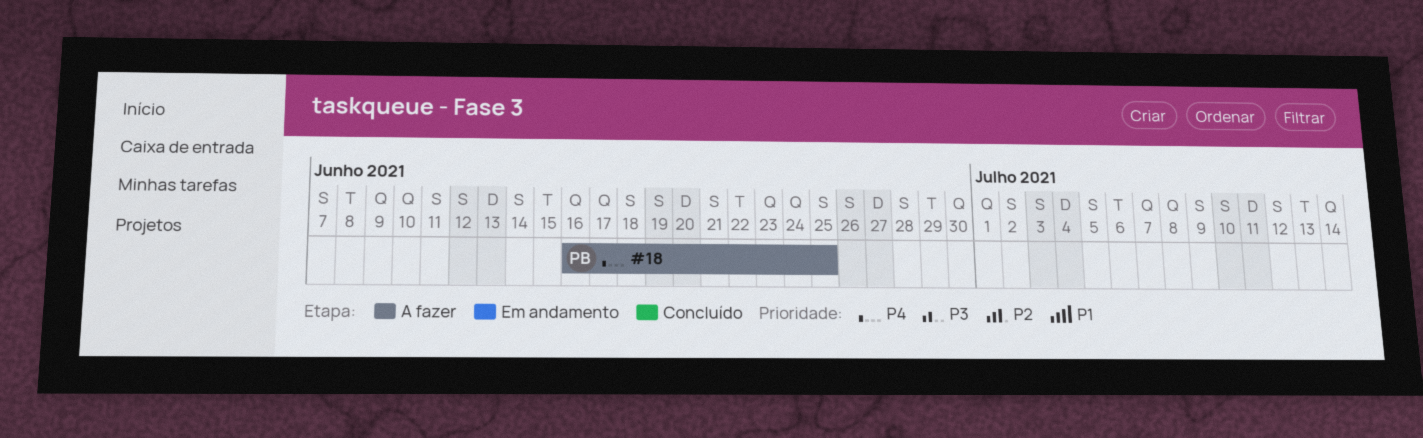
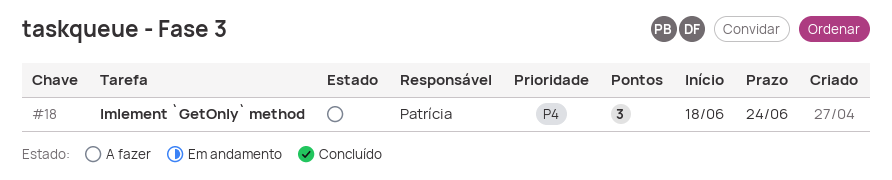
#18, start: Jun 16 -> Jun 18
#18, due: Jun 25 -> Jun 24

